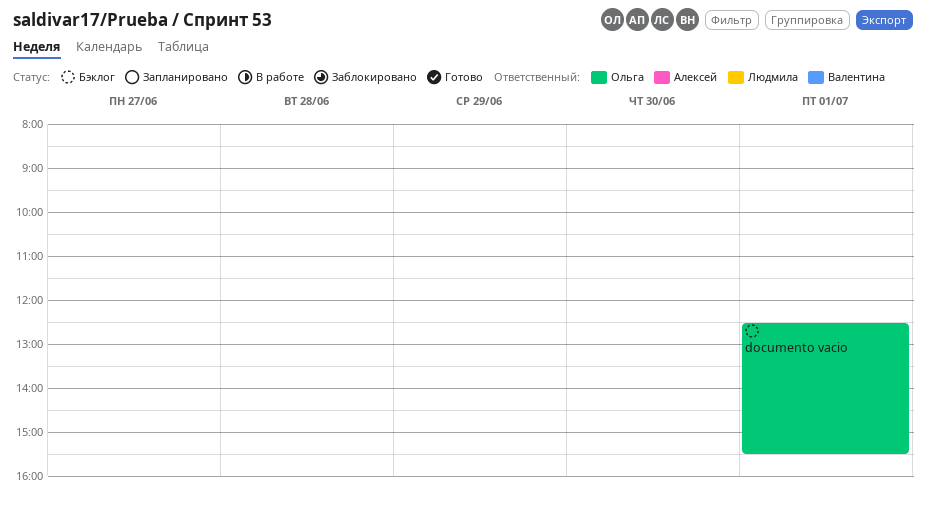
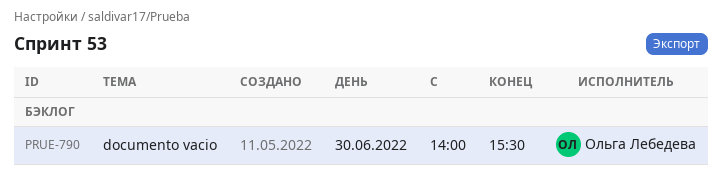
documento vacio, day: Jul 1 -> Jun 30
documento vacio, begins: 12:30 -> 14:00

